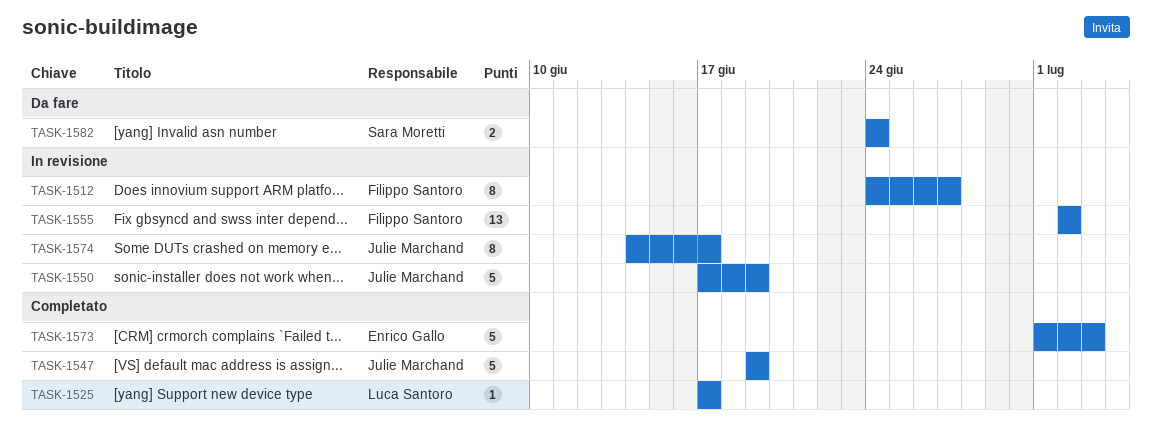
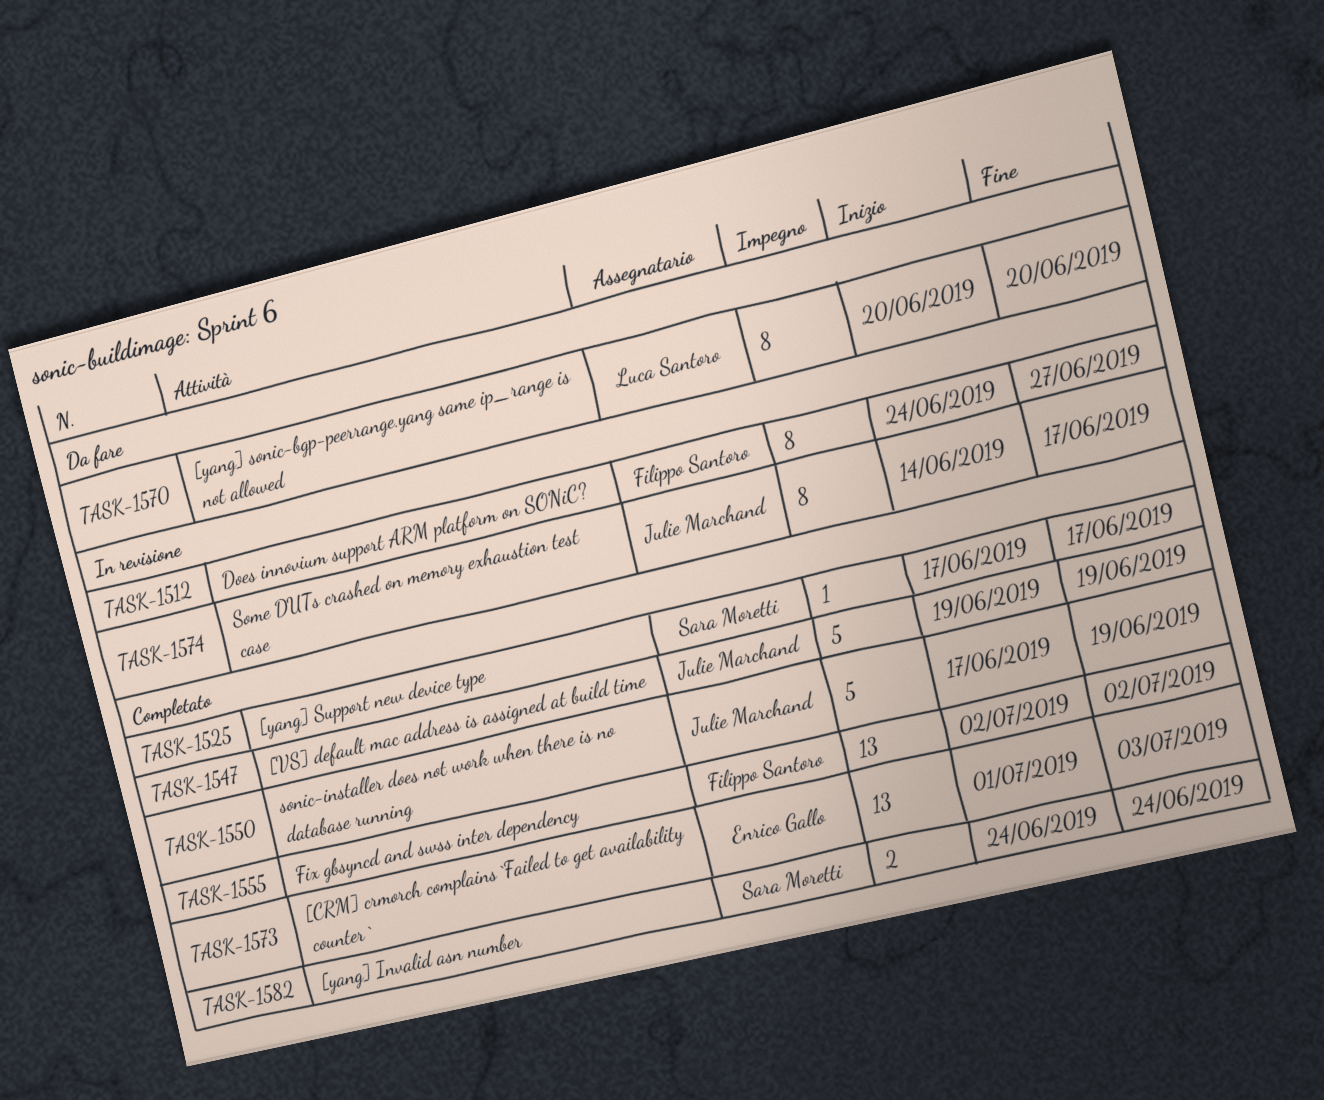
TASK-1525, owner: Luca Santoro -> Sara Moretti
TASK-1550, status: In revisione -> Completato
TASK-1555, status: In revisione -> Completato
TASK-1570: none -> present
TASK-1573, estimate: 5 -> 13
TASK-1582, status: Da fare -> Completato

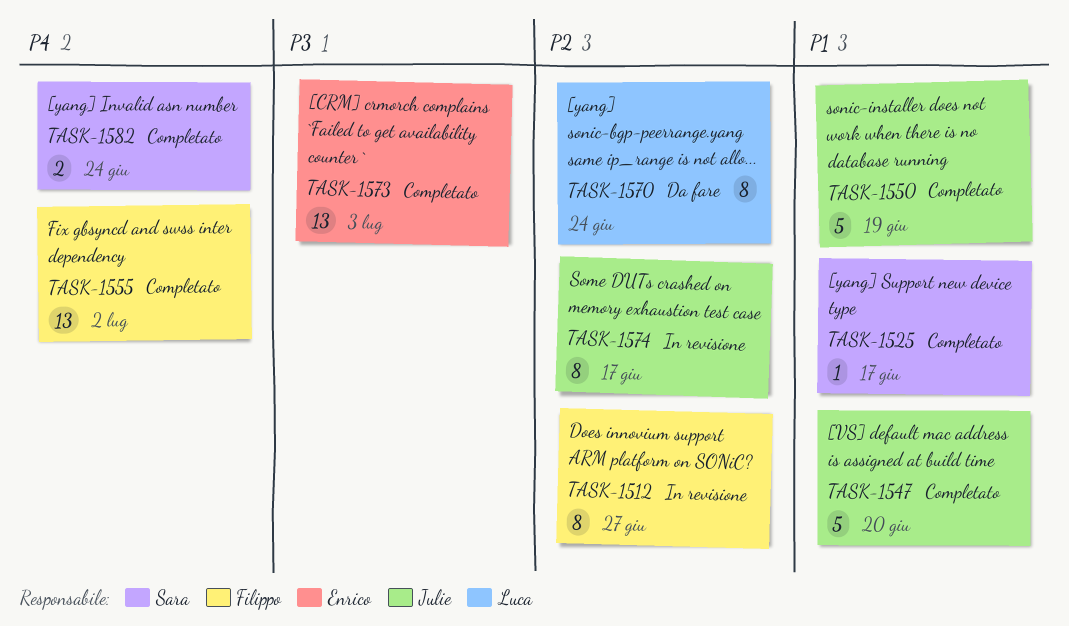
TASK-1547, due: Jun 19 -> Jun 20
TASK-1570, due: Jun 20 -> Jun 24

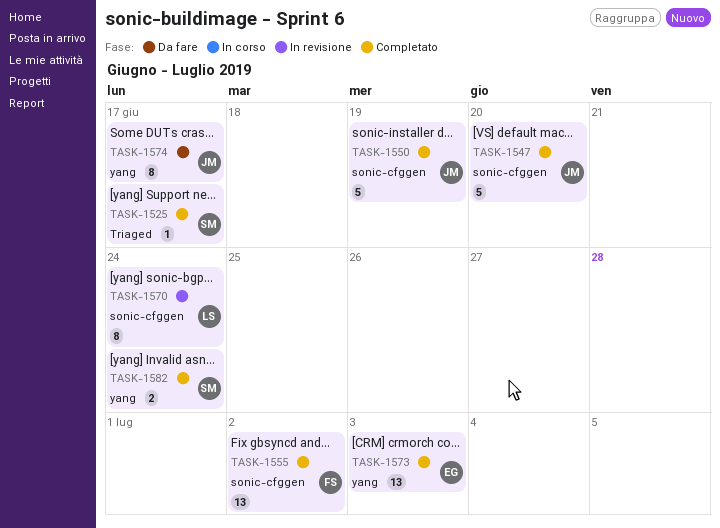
TASK-1512: present -> none
TASK-1570, status: Da fare -> In revisione
TASK-1574, status: In revisione -> Da fare

